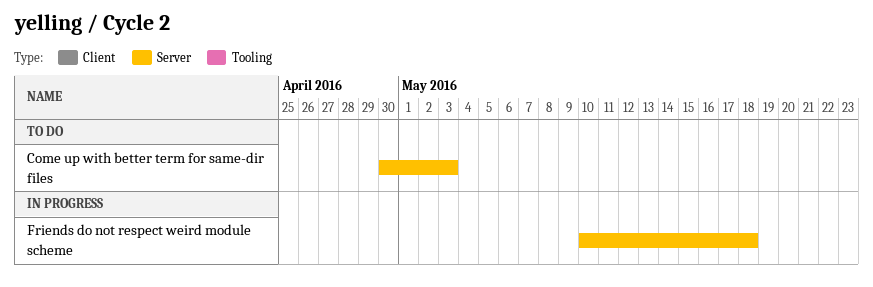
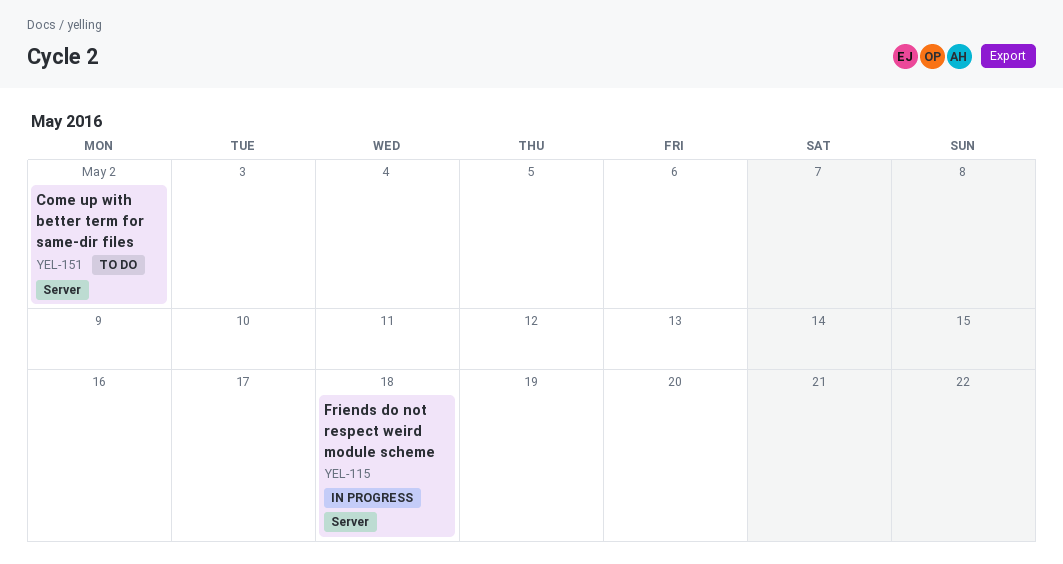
Come up with better term for same-dir files, due: May 3 -> May 2

